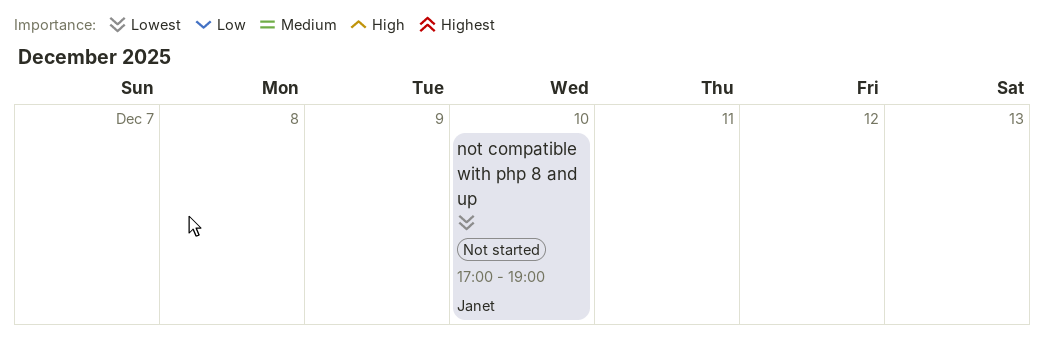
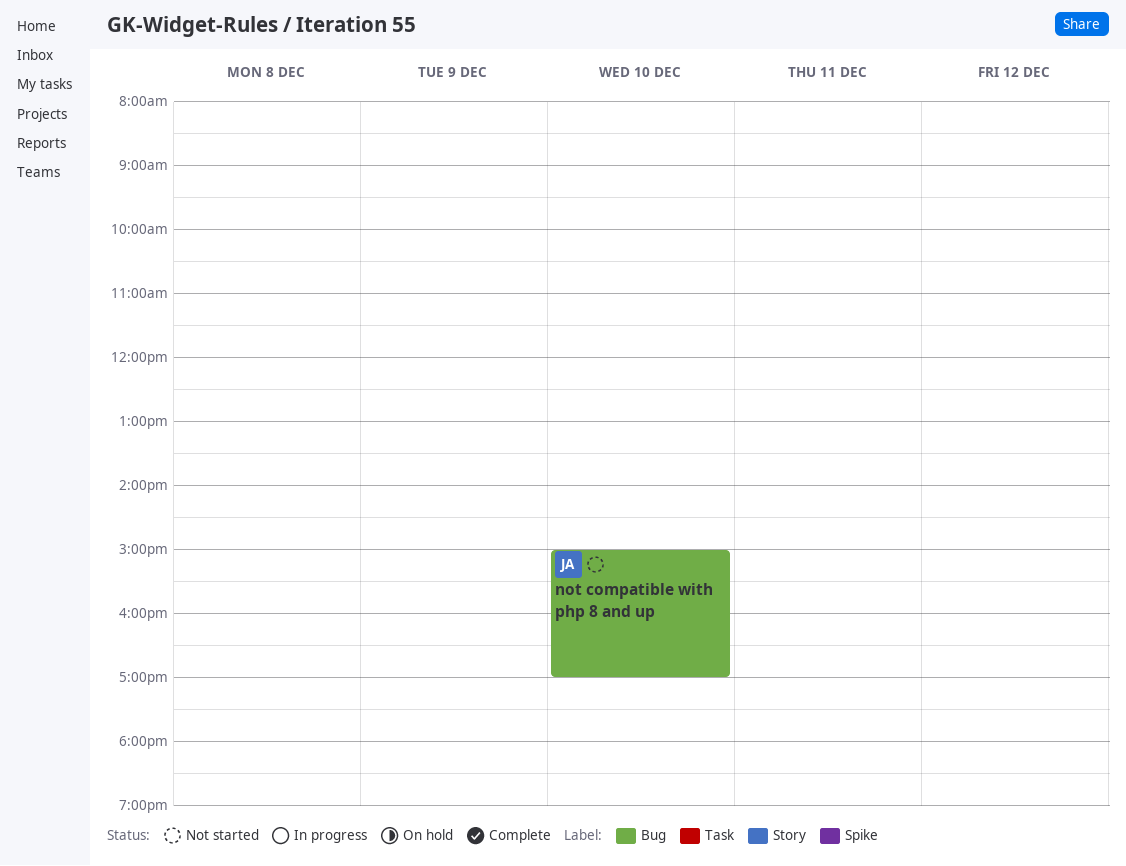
not compatible with php 8 and up, begins: 17:00 -> 15:00
not compatible with php 8 and up, ends: 19:00 -> 17:00

